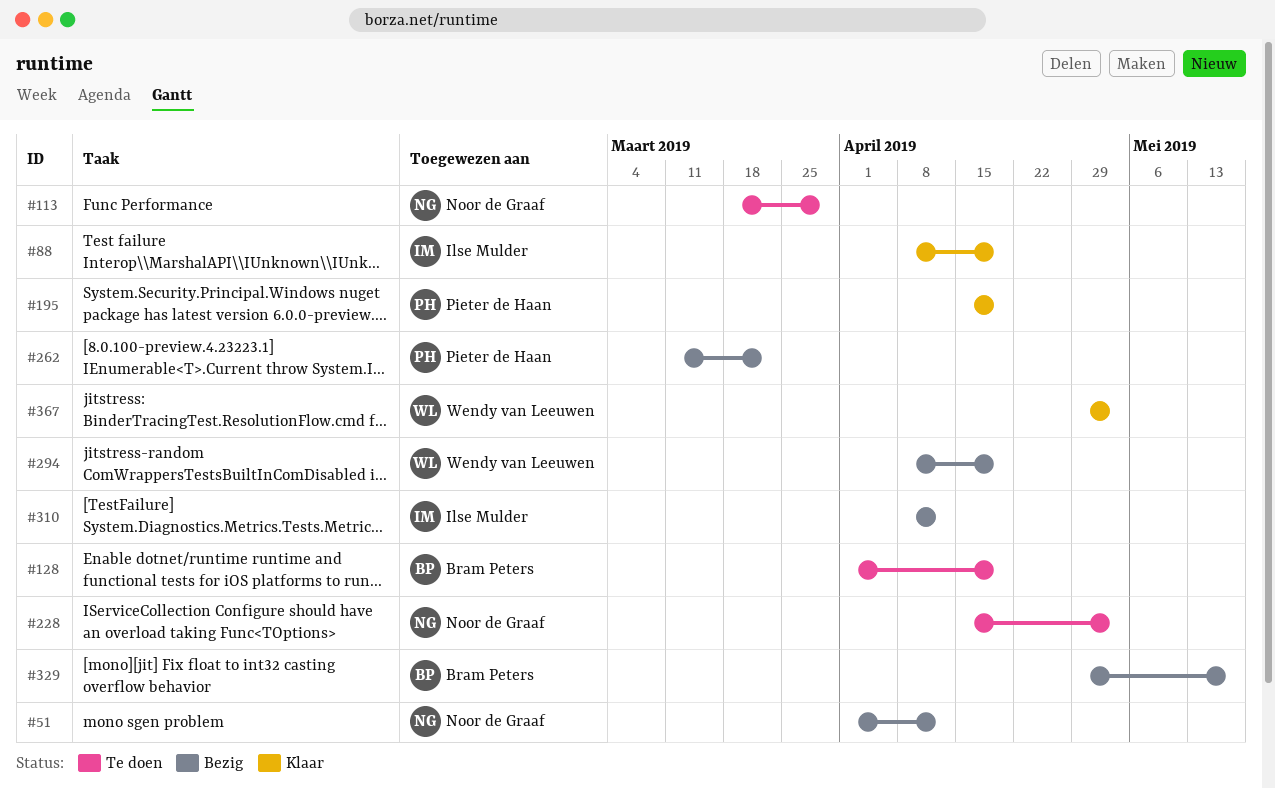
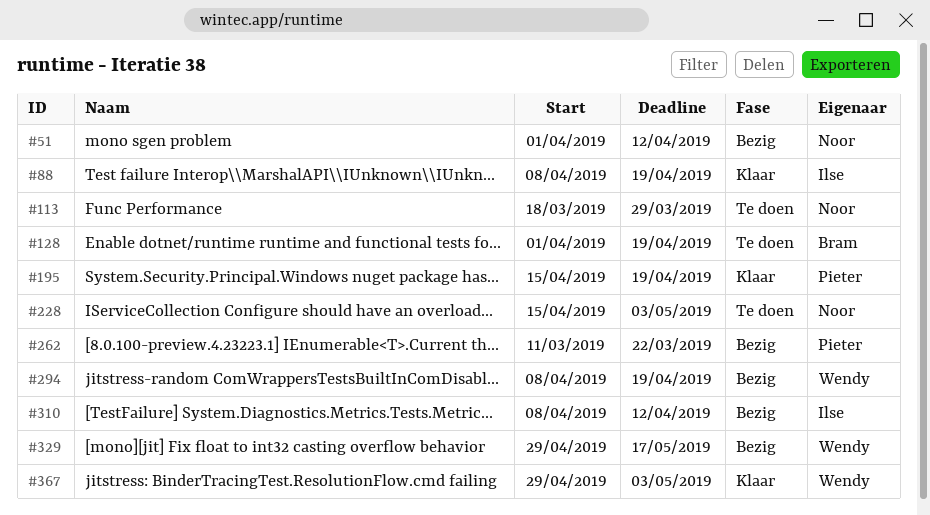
#329, owner: Bram Peters -> Wendy van Leeuwen

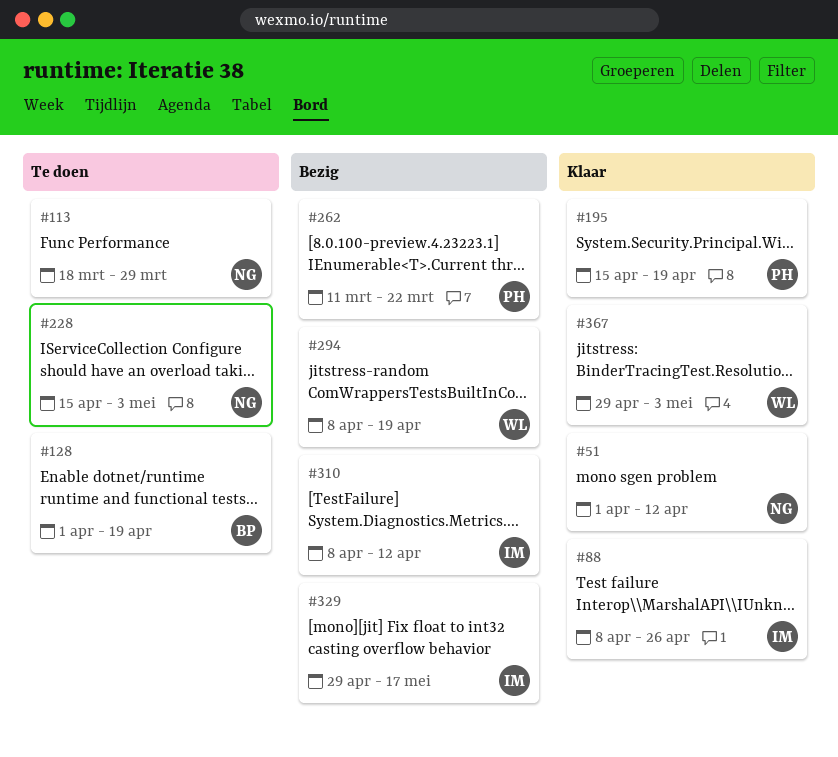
#51, status: Bezig -> Klaar
#88, due: Apr 19 -> Apr 26
#329, owner: Wendy -> Ilse

